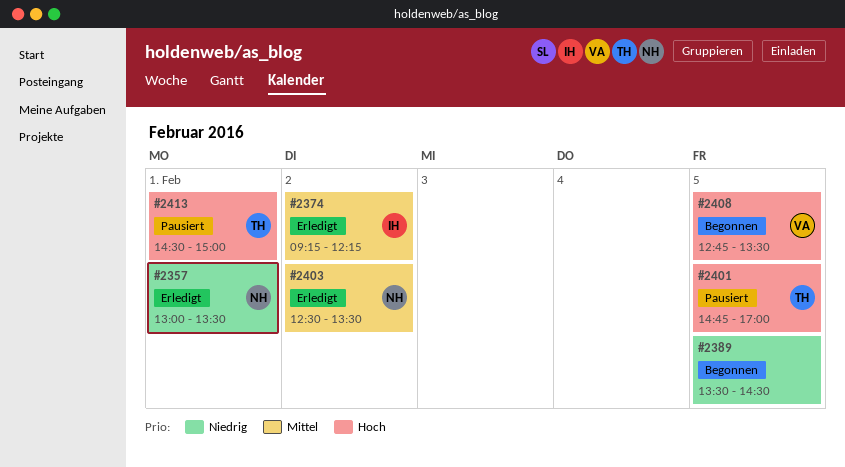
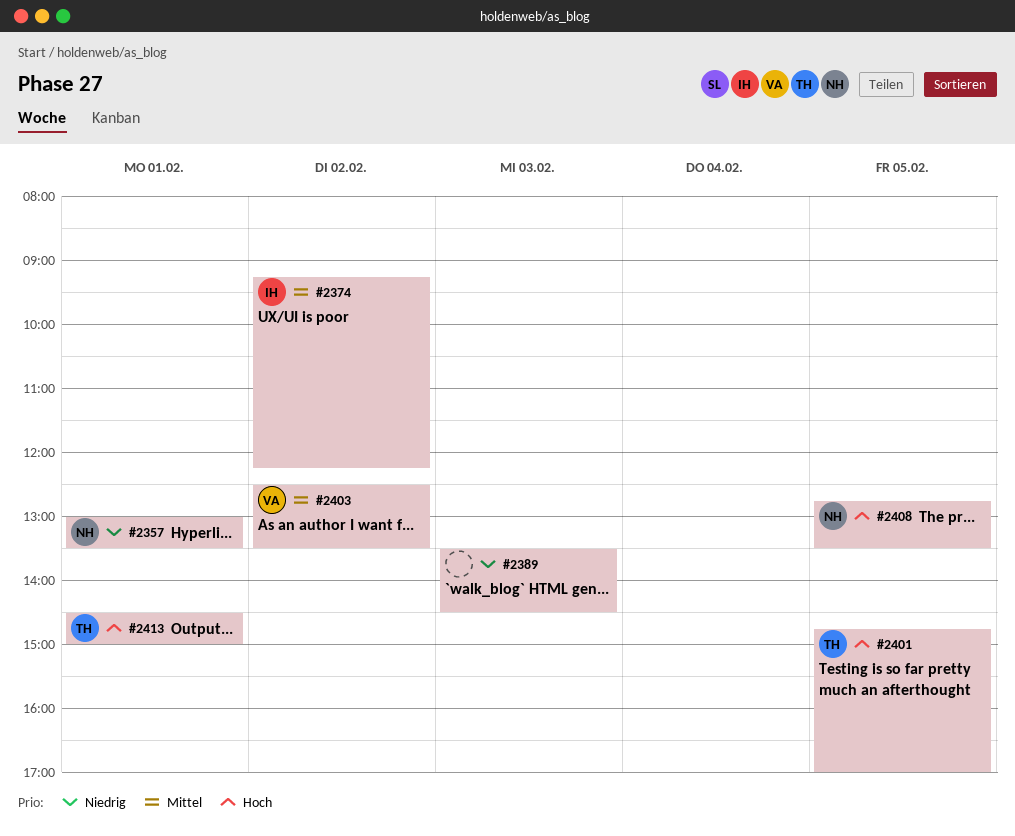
#2389, day: Feb 5 -> Feb 3
#2403, owner: NH -> VA
#2408, owner: VA -> NH

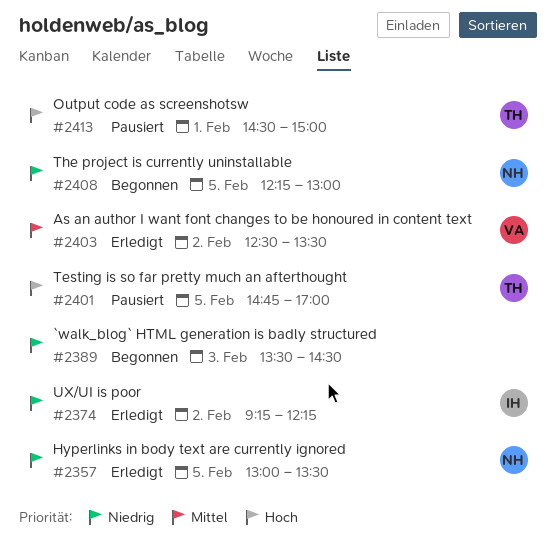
#2357, day: Feb 1 -> Feb 5
#2374, priority: Mittel -> Niedrig
#2408, priority: Hoch -> Niedrig
#2408, begins: 12:45 -> 12:15
#2408, ends: 13:30 -> 13:00

